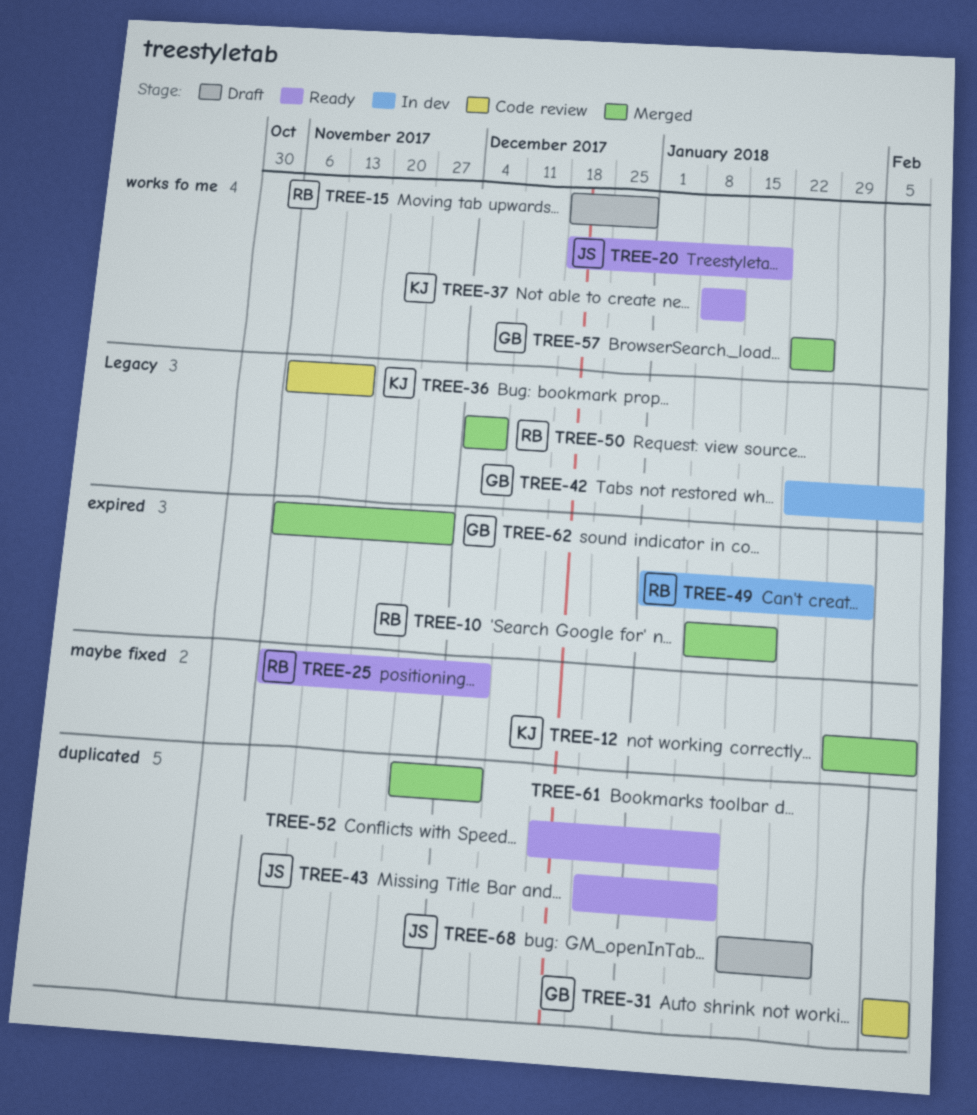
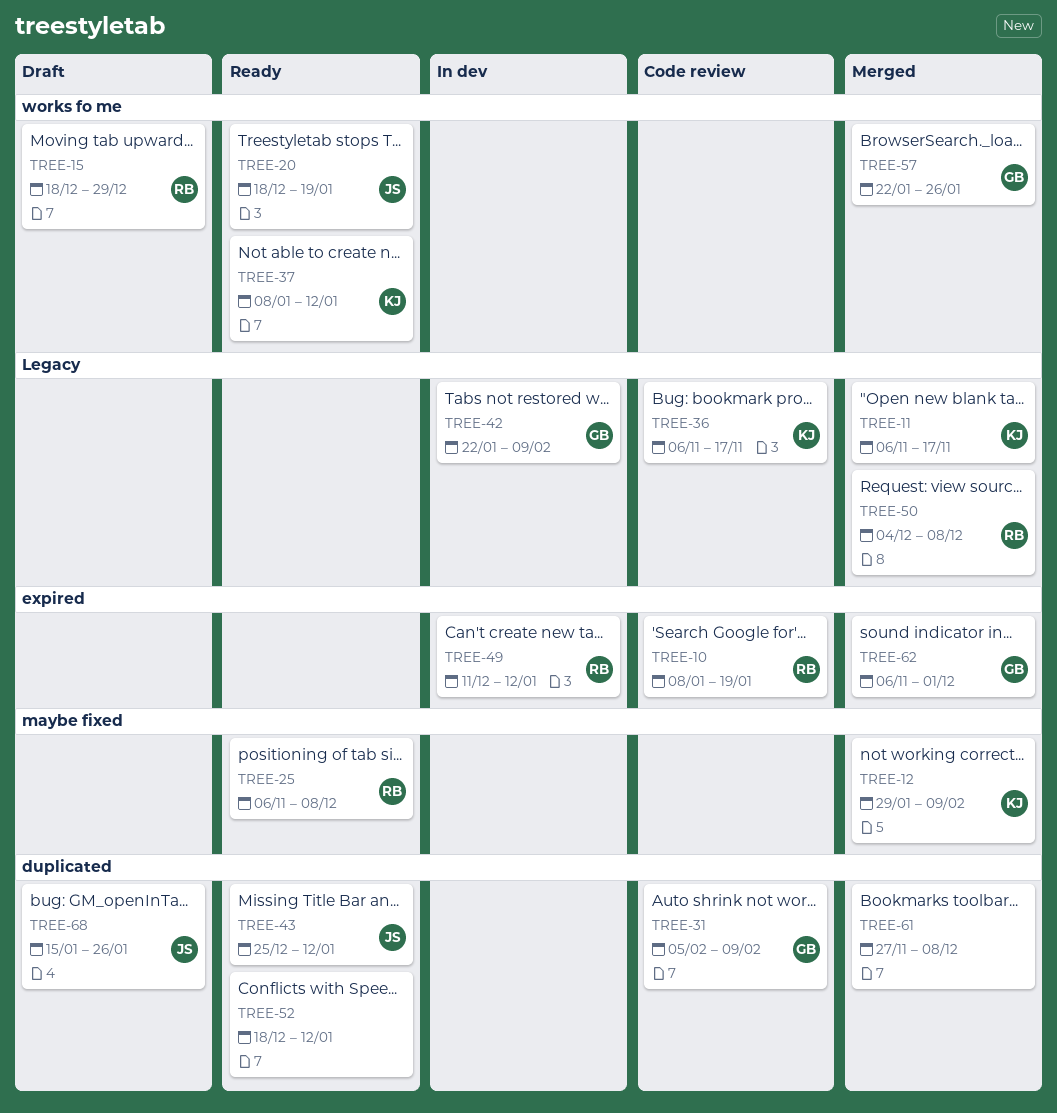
TREE-10, status: Merged -> Code review
TREE-11: none -> present
TREE-49, start: Jan 1 -> Dec 11
TREE-49, due: Feb 2 -> Jan 12

